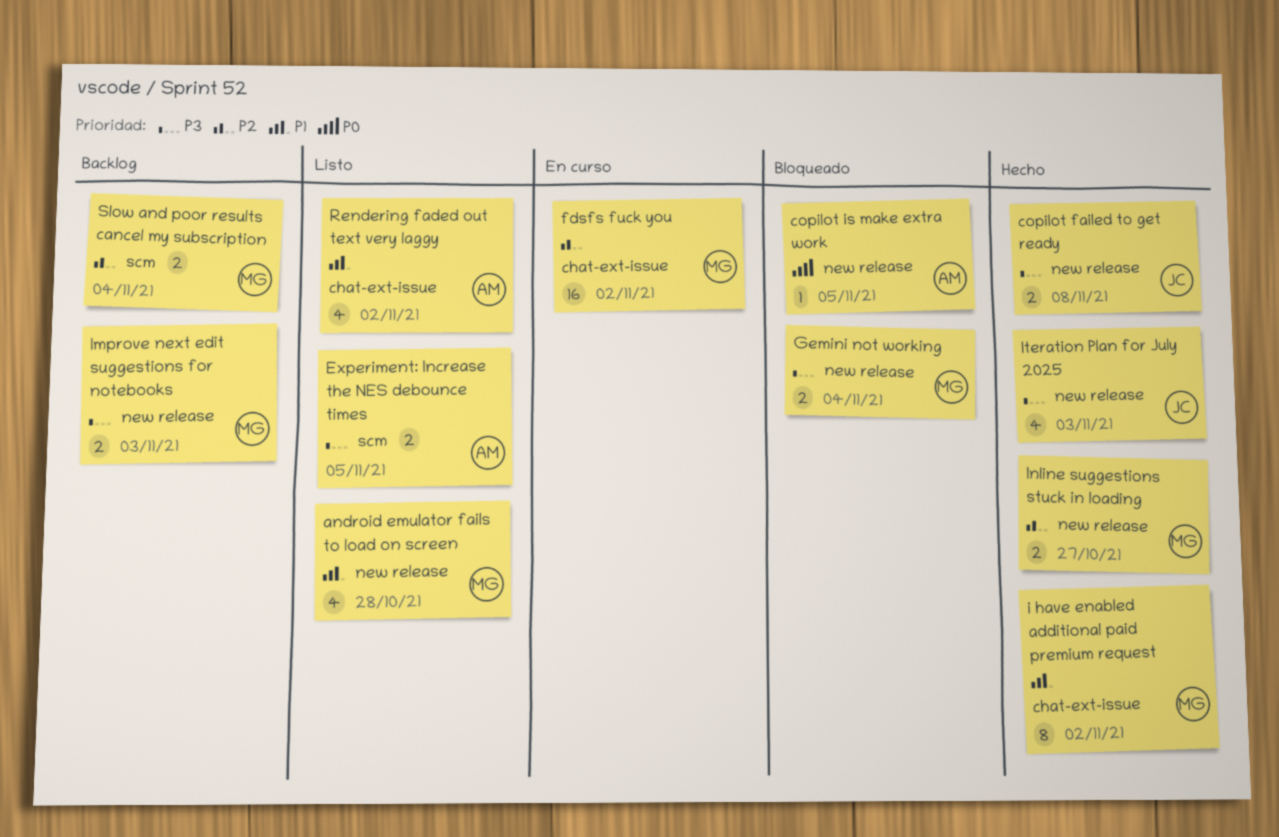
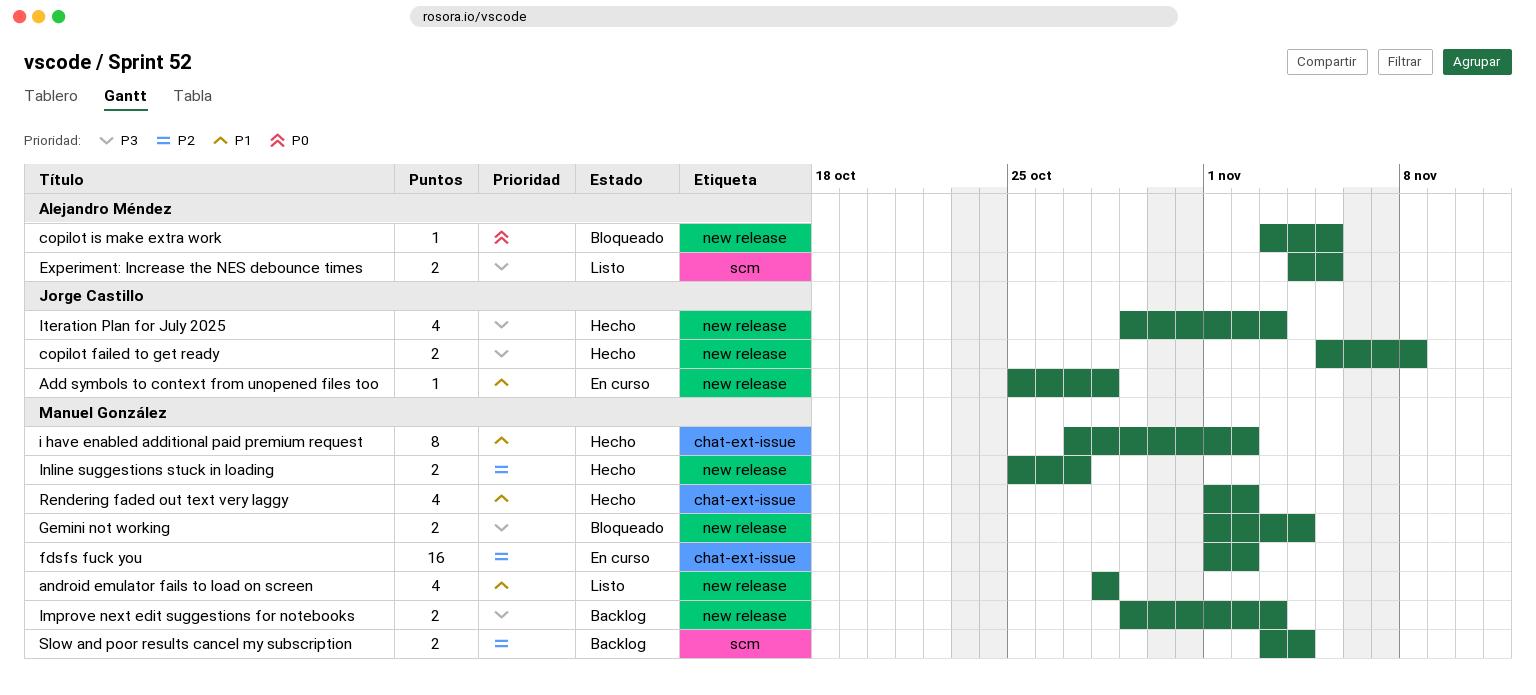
Add symbols to context from unopened files too: none -> present
Rendering faded out text very laggy, status: Listo -> Hecho
Rendering faded out text very laggy, owner: Alejandro Méndez -> Manuel González

